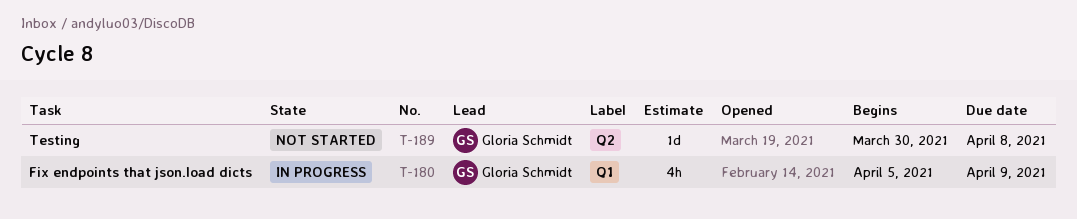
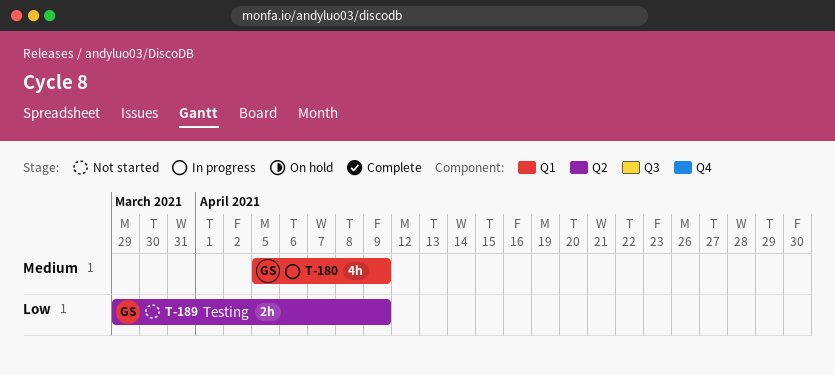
T-189, estimate: 1d -> 2h
T-189, start: Mar 30 -> Mar 29
T-189, due: Apr 8 -> Apr 9

